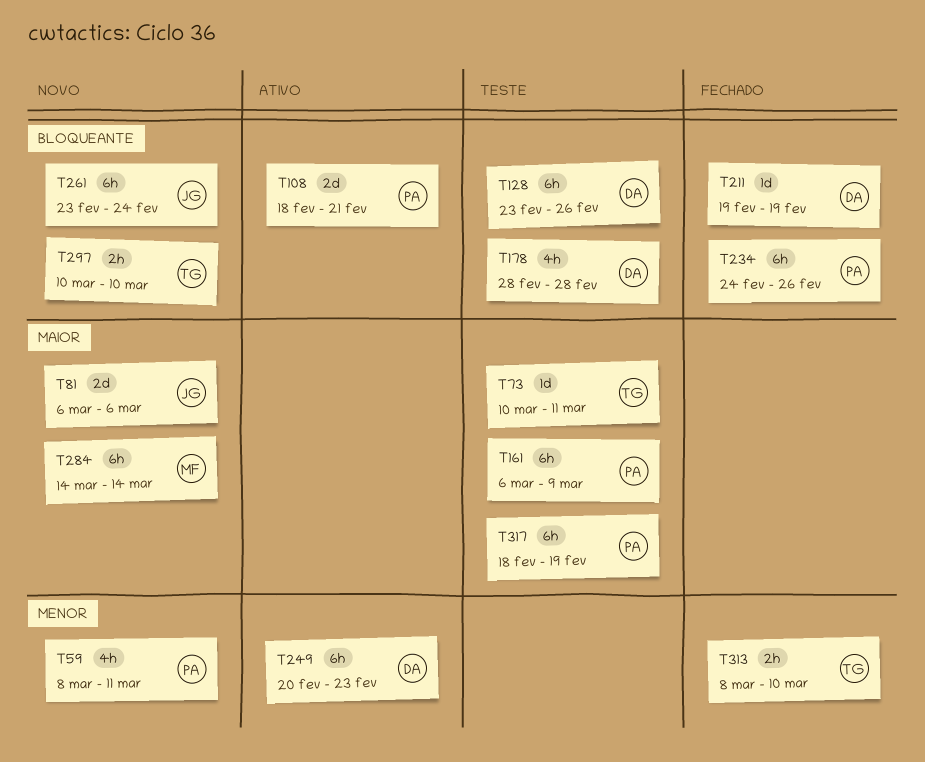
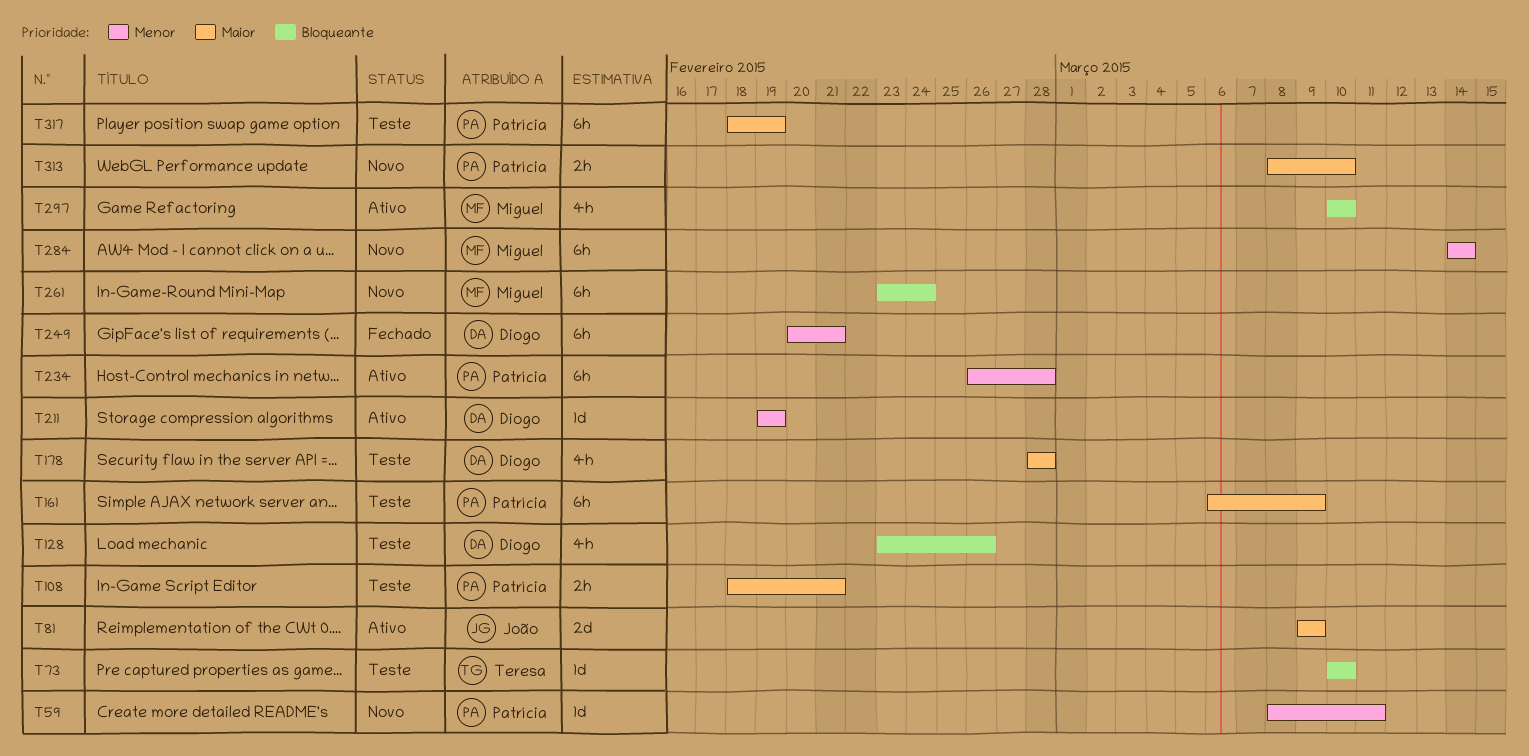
T59, estimate: 4h -> 1d
T73, priority: Maior -> Bloqueante
T73, due: Mar 11 -> Mar 10
T81, status: Novo -> Ativo
T81, start: Mar 6 -> Mar 9
T81, due: Mar 6 -> Mar 9
T108, status: Ativo -> Teste
T108, priority: Bloqueante -> Maior
T108, estimate: 2d -> 2h
T128, estimate: 6h -> 4h
T178, priority: Bloqueante -> Maior
T211, status: Fechado -> Ativo
T211, priority: Bloqueante -> Menor
T234, status: Fechado -> Ativo
T234, priority: Bloqueante -> Menor
T234, start: Feb 24 -> Feb 26
T234, due: Feb 26 -> Feb 28
T249, status: Ativo -> Fechado
T249, due: Feb 23 -> Feb 21
T261, owner: João -> Miguel
T284, priority: Maior -> Menor
T297, status: Novo -> Ativo
T297, owner: Teresa -> Miguel
T297, estimate: 2h -> 4h
T313, status: Fechado -> Novo
T313, owner: Teresa -> Patrícia
T313, priority: Menor -> Maior

